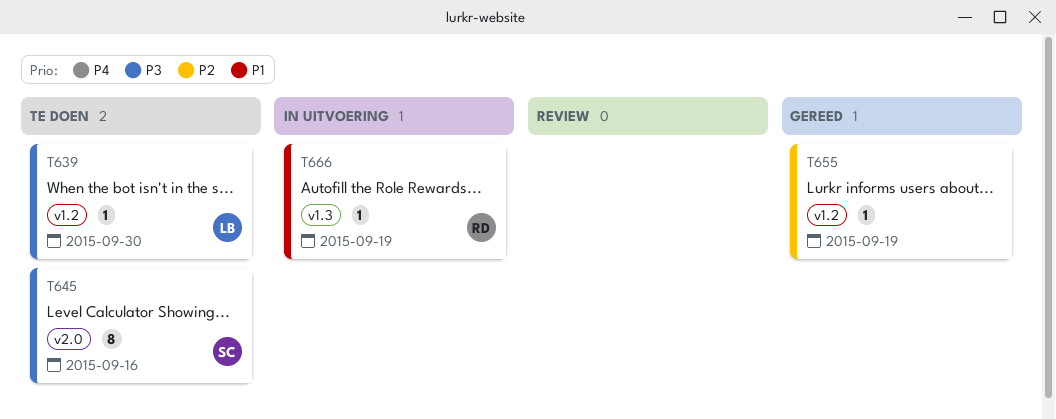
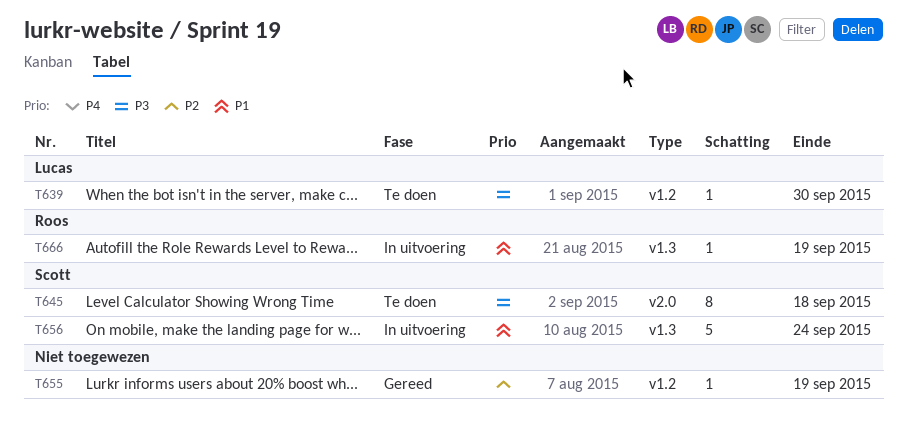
T645, due: Sep 16 -> Sep 18
T656: none -> present

